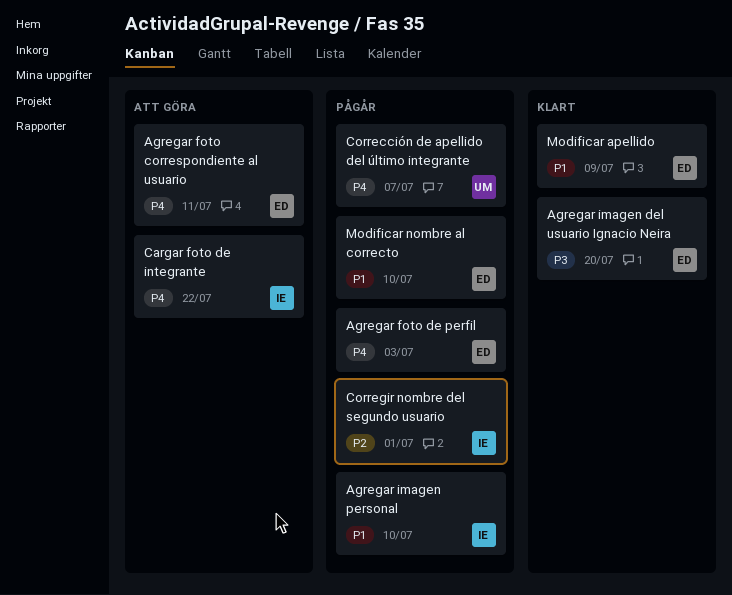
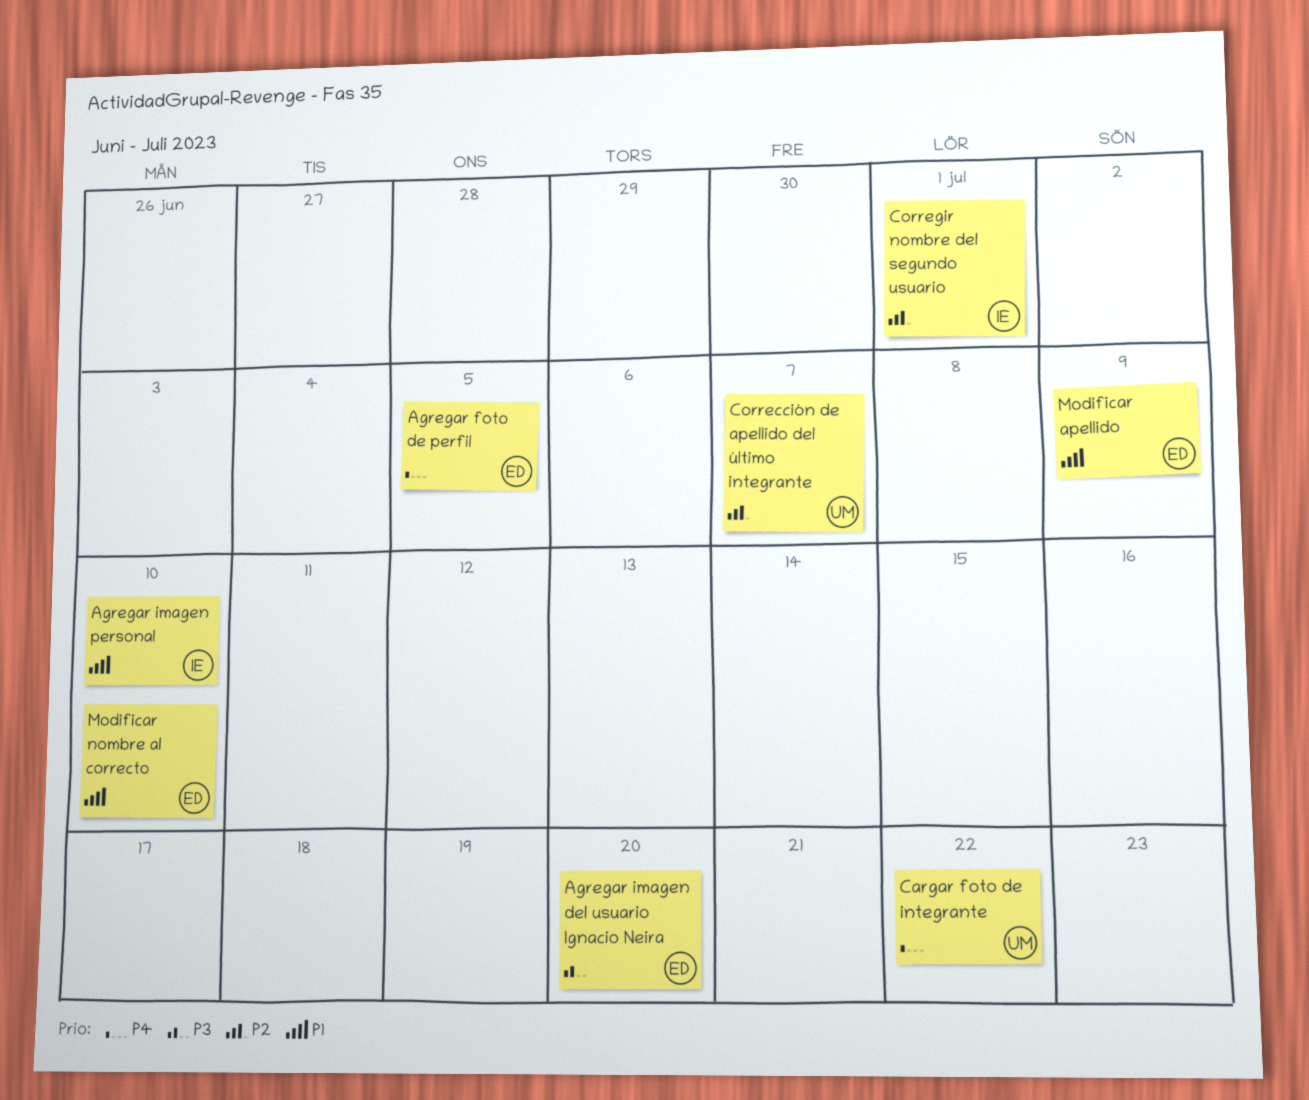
Agregar foto correspondiente al usuario: present -> none
Agregar foto de perfil, due: Jul 3 -> Jul 5
Cargar foto de integrante, owner: IE -> UM
Corrección de apellido del último integrante, priority: P4 -> P2

